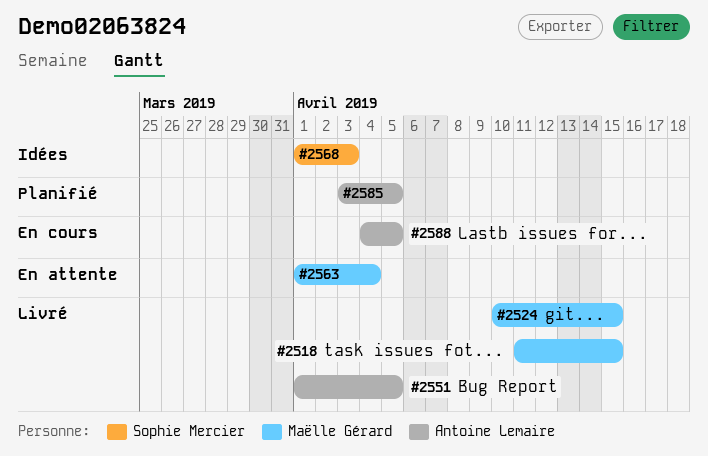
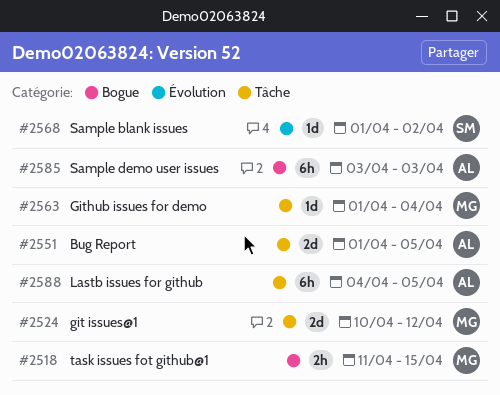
#2524, due: Apr 15 -> Apr 12
#2568, due: Apr 3 -> Apr 2
#2585, due: Apr 5 -> Apr 3

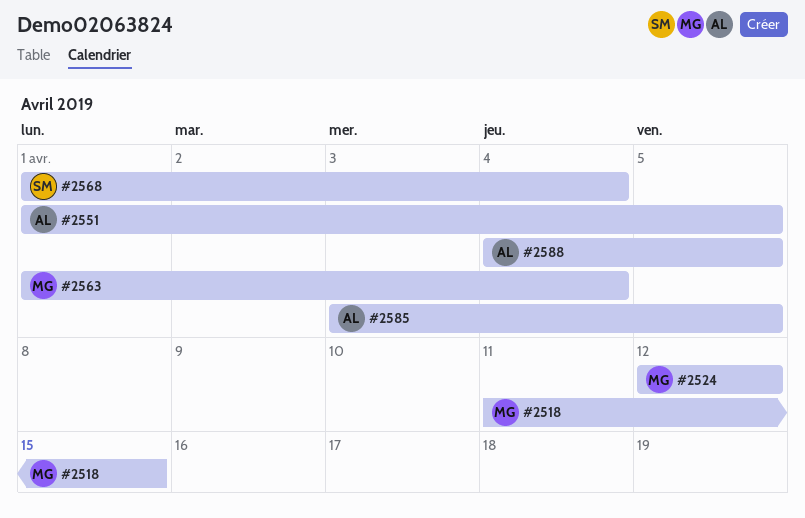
#2524, start: Apr 10 -> Apr 12
#2568, due: Apr 2 -> Apr 4
#2585, due: Apr 3 -> Apr 5

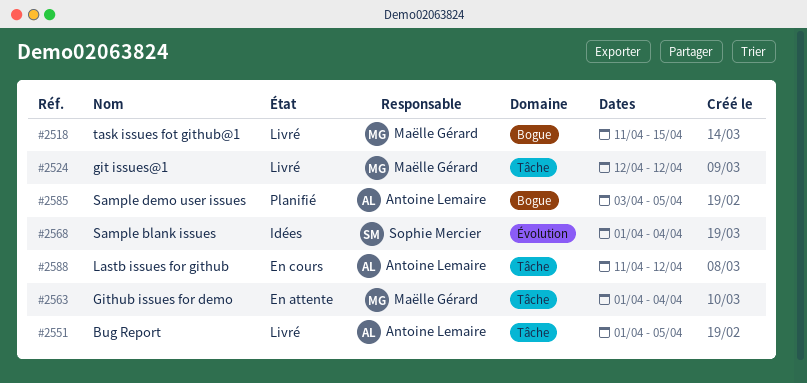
#2588, start: Apr 4 -> Apr 11
#2588, due: Apr 5 -> Apr 12

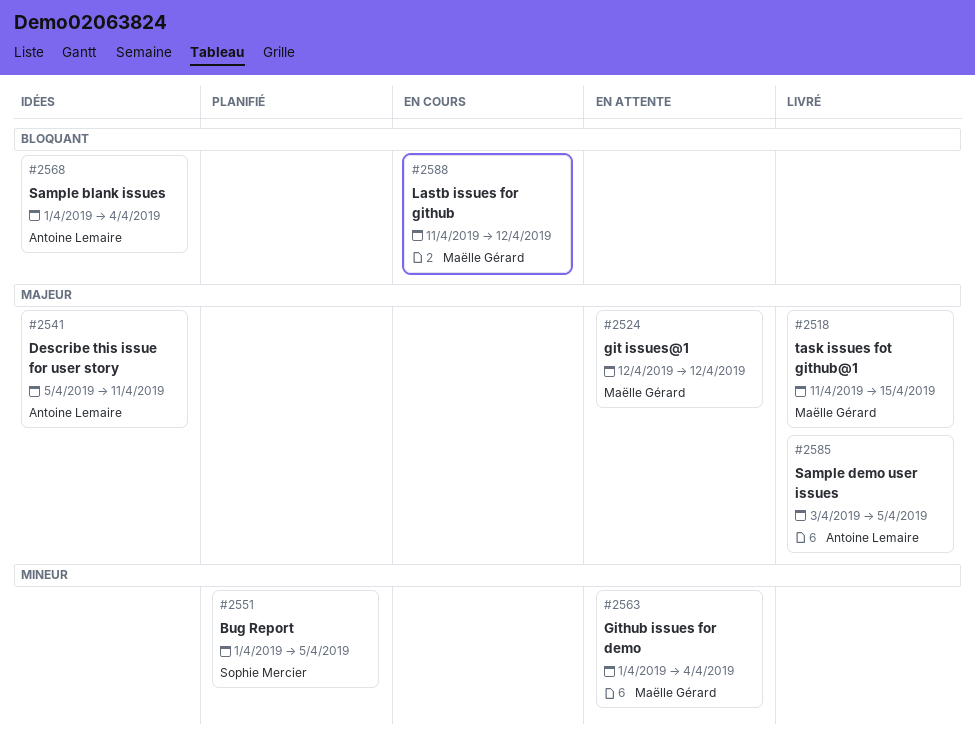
#2524, status: Livré -> En attente
#2541: none -> present
#2551, status: Livré -> Planifié
#2551, owner: Antoine Lemaire -> Sophie Mercier
#2568, owner: Sophie Mercier -> Antoine Lemaire
#2585, status: Planifié -> Livré
#2588, owner: Antoine Lemaire -> Maëlle Gérard

